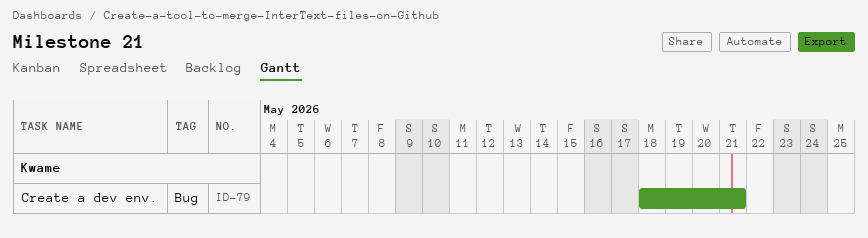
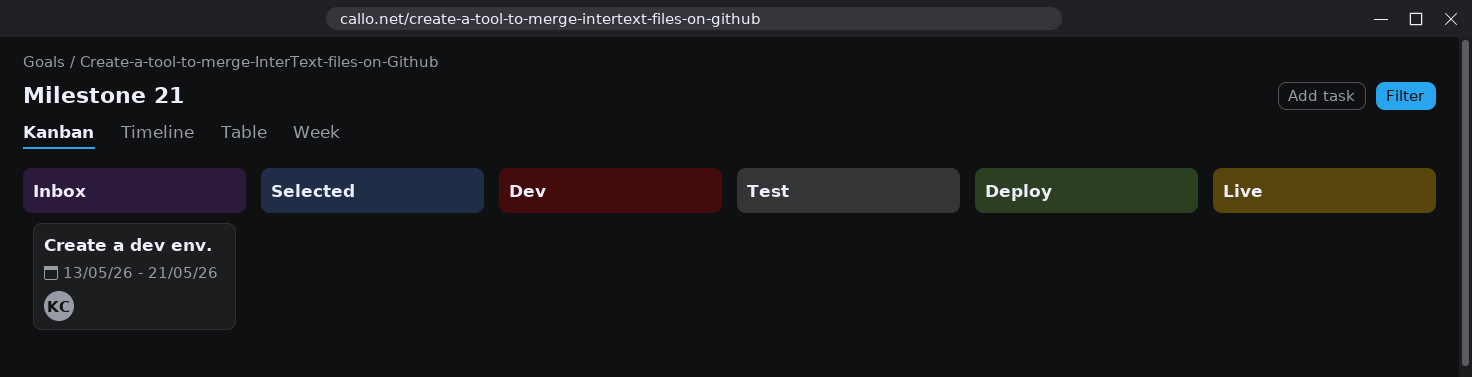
Create a dev env., start: May 18 -> May 13

